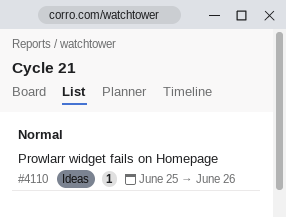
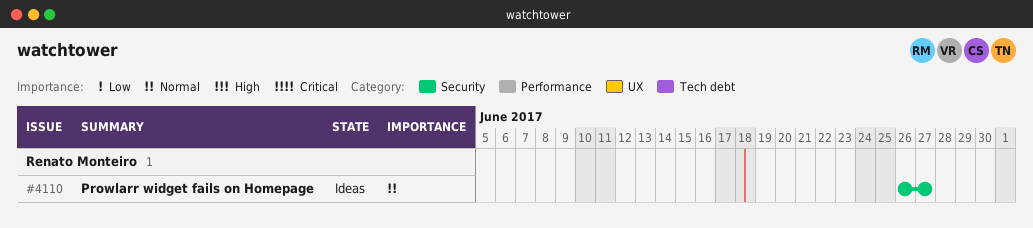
#4110, start: Jun 25 -> Jun 26
#4110, due: Jun 26 -> Jun 27

